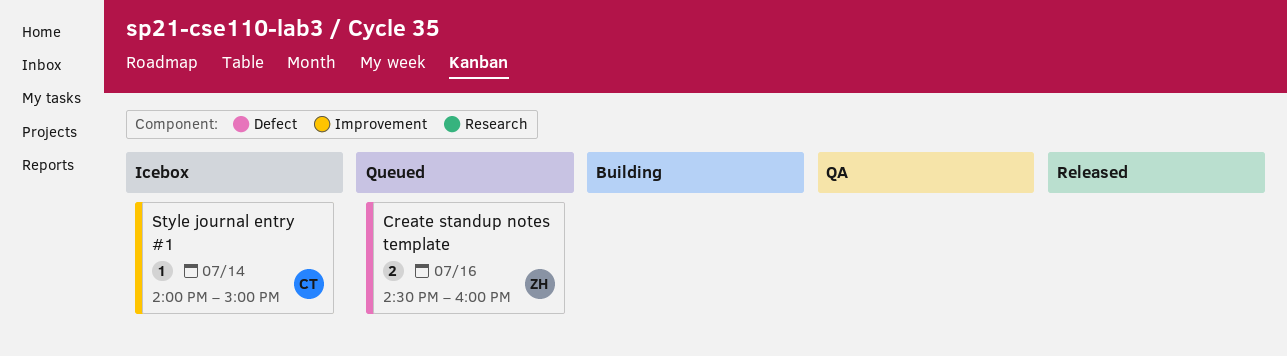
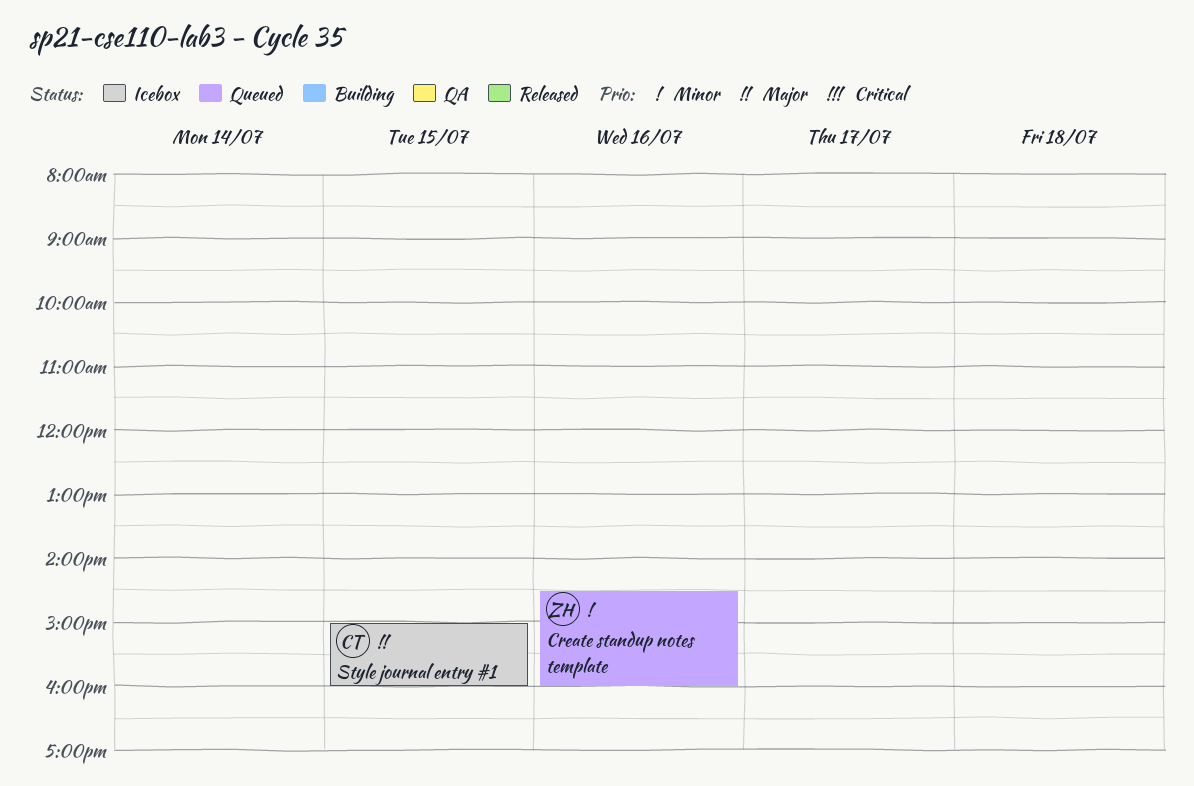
Style journal entry #1, day: Jul 14 -> Jul 15
Style journal entry #1, begins: 14:00 -> 15:00
Style journal entry #1, ends: 15:00 -> 16:00

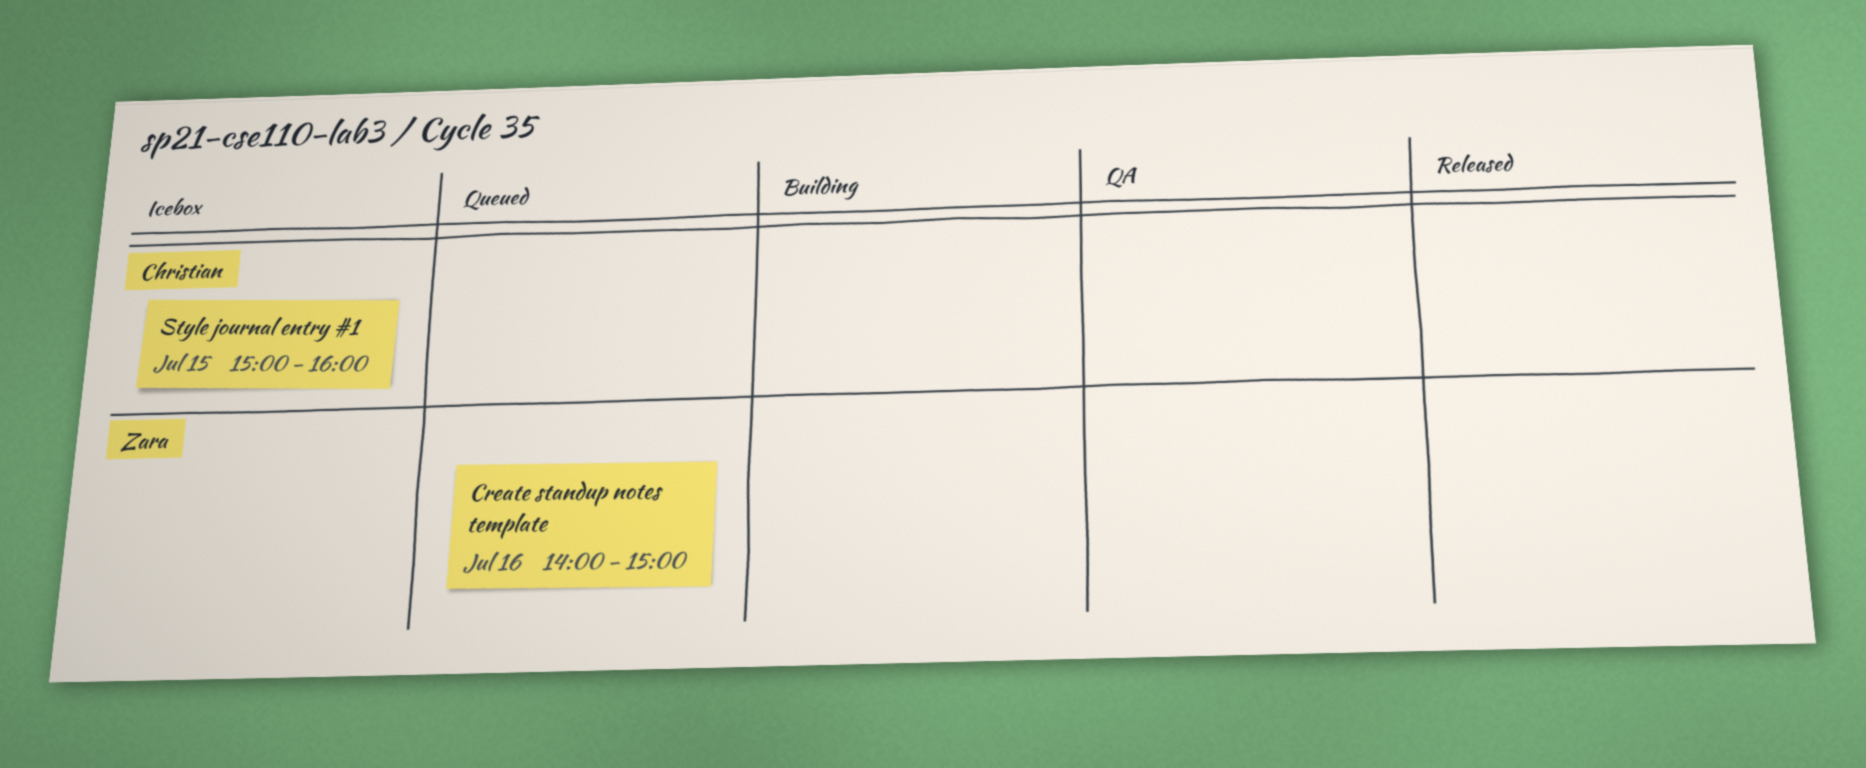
Create standup notes template, begins: 14:30 -> 14:00
Create standup notes template, ends: 16:00 -> 15:00

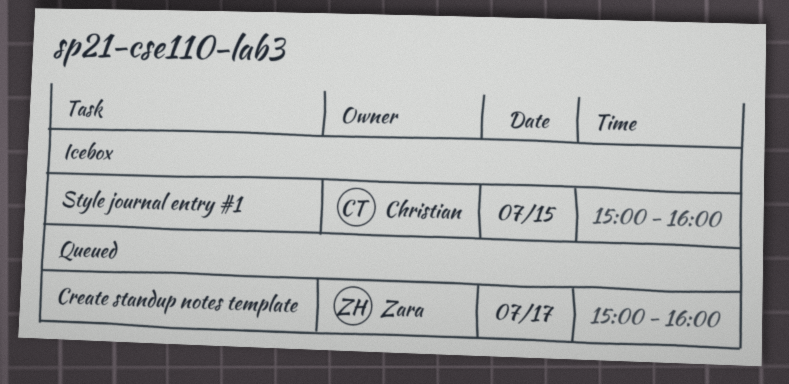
Create standup notes template, day: Jul 16 -> Jul 17
Create standup notes template, begins: 14:00 -> 15:00
Create standup notes template, ends: 15:00 -> 16:00

